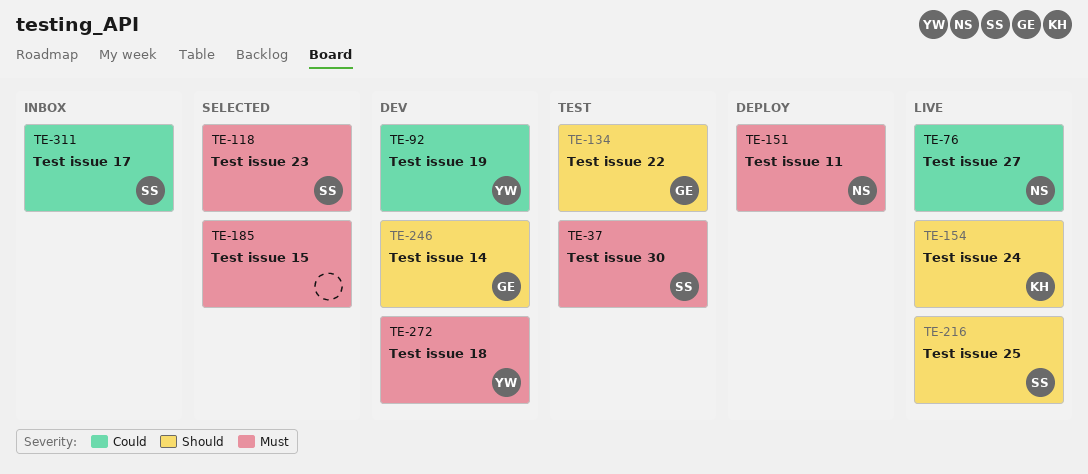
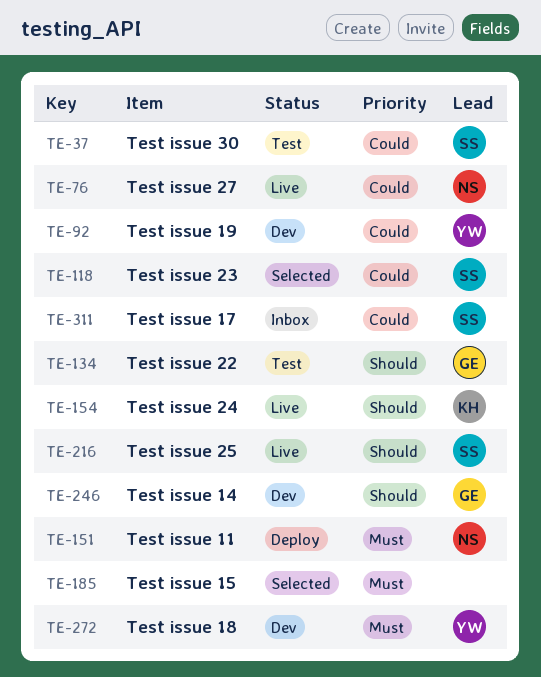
TE-37, priority: Must -> Could
TE-118, priority: Must -> Could

